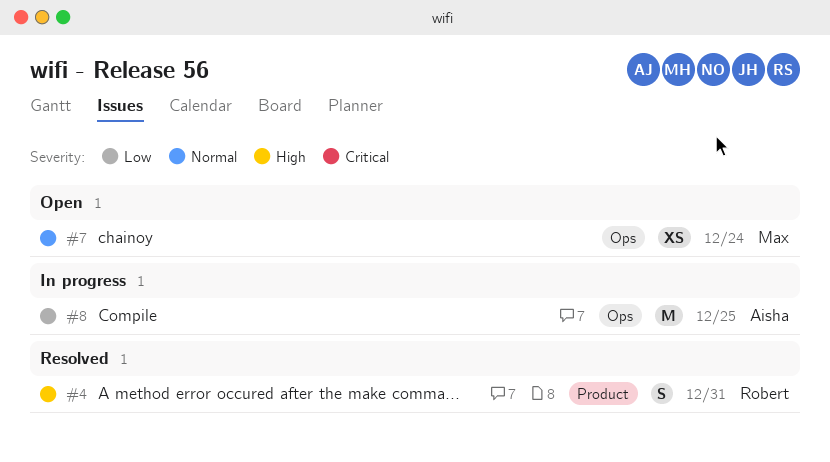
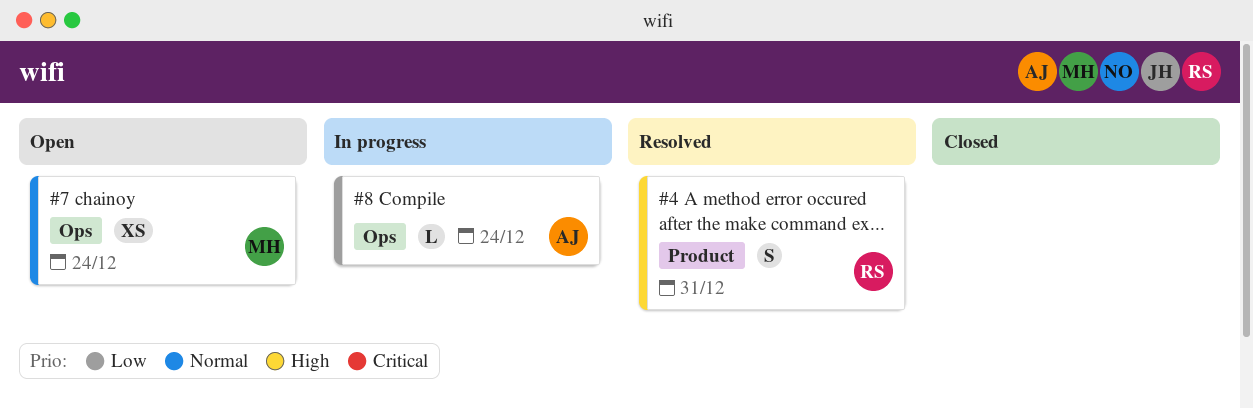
#8, estimate: M -> L
#8, due: Dec 25 -> Dec 24

